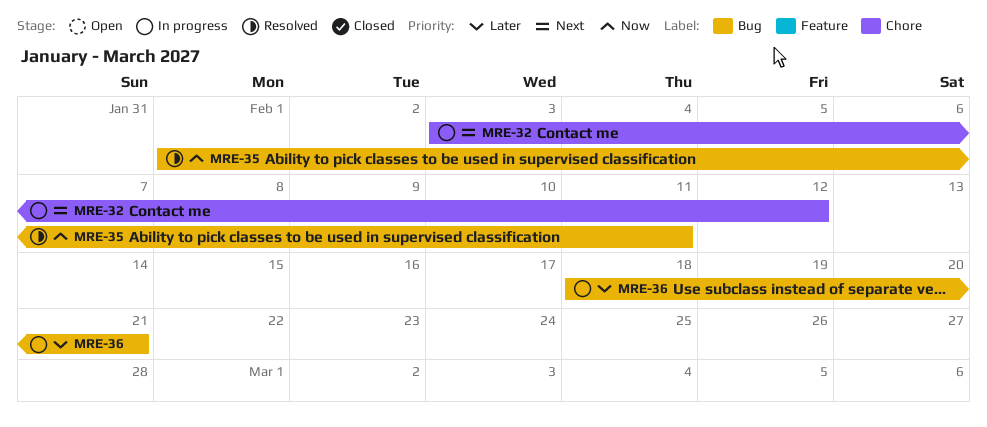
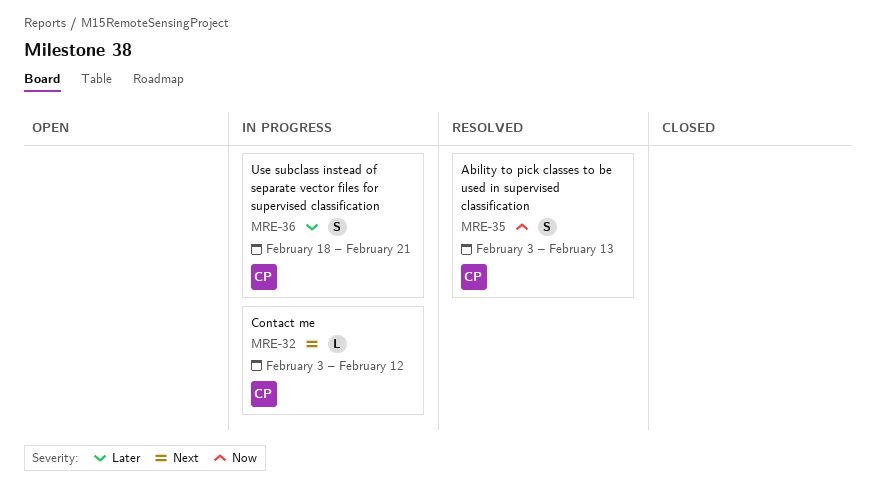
MRE-35, start: Feb 1 -> Feb 3
MRE-35, due: Feb 11 -> Feb 13

